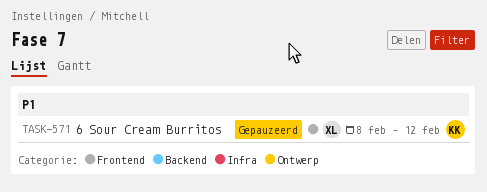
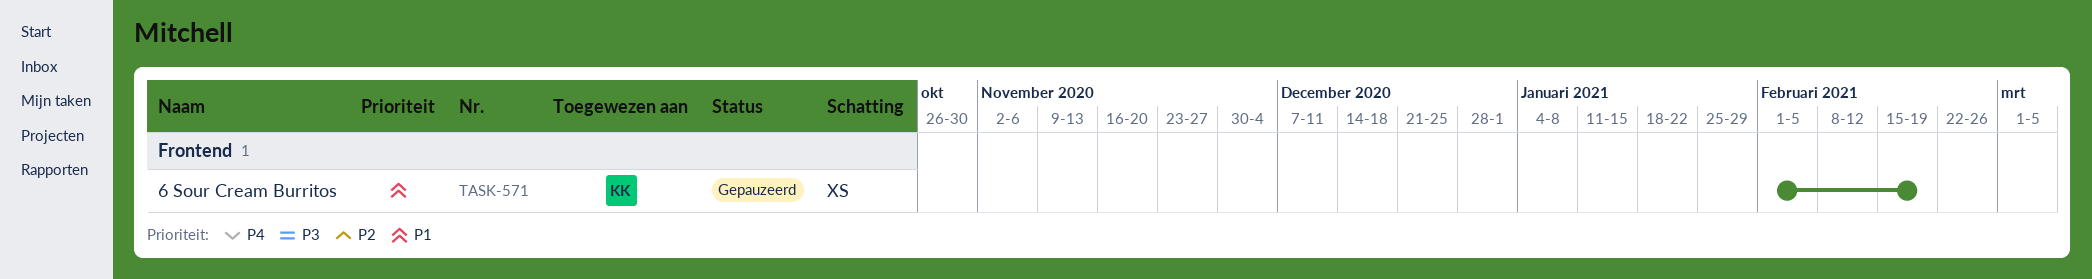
TASK-571, estimate: XL -> XS
TASK-571, start: Feb 8 -> Feb 1
TASK-571, due: Feb 12 -> Feb 19

